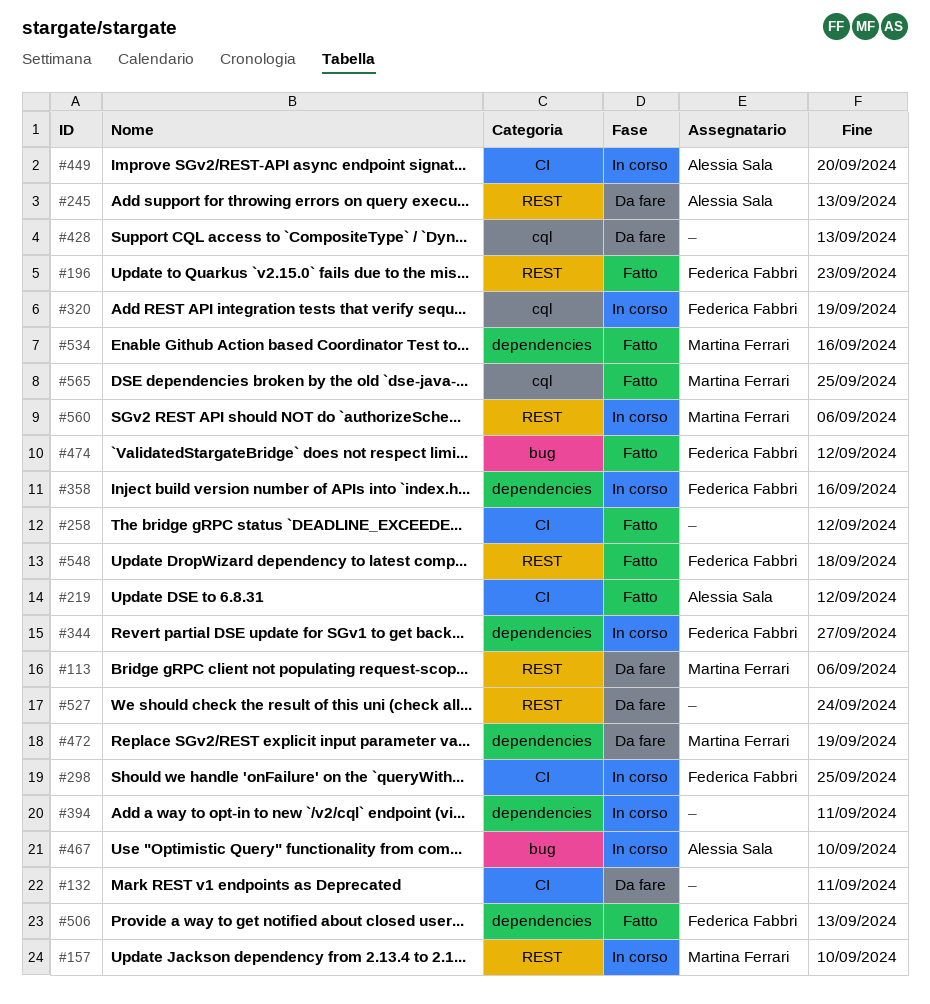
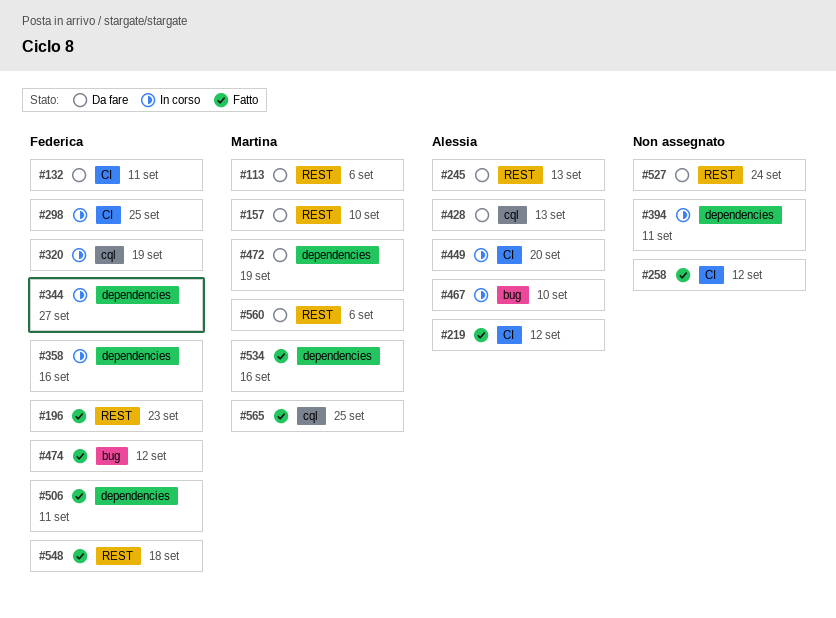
#132, owner: none -> Federica Fabbri
#157, status: In corso -> Da fare
#428, owner: none -> Alessia Sala
#506, due: Sep 13 -> Sep 11
#560, status: In corso -> Da fare

